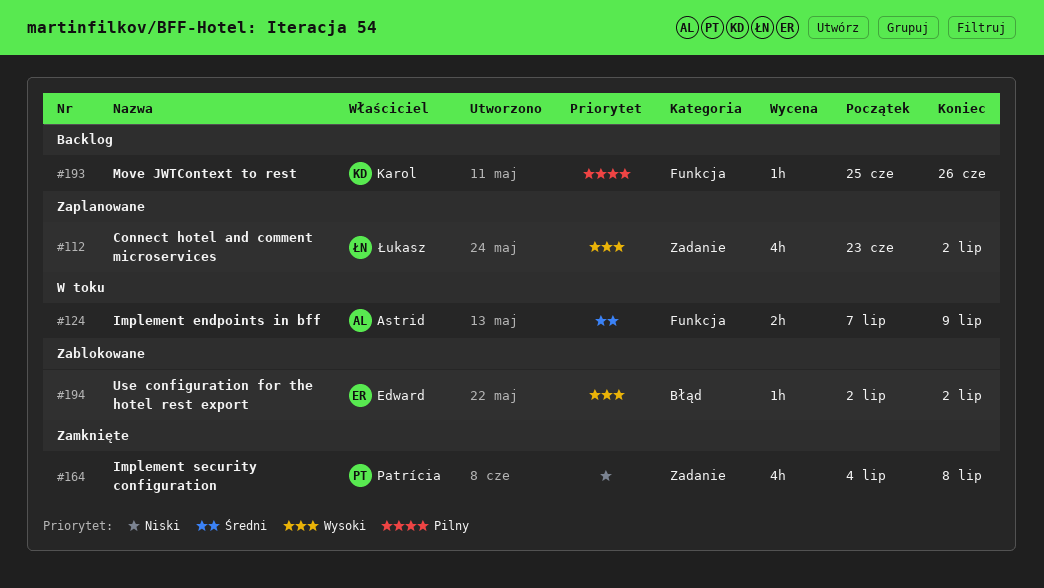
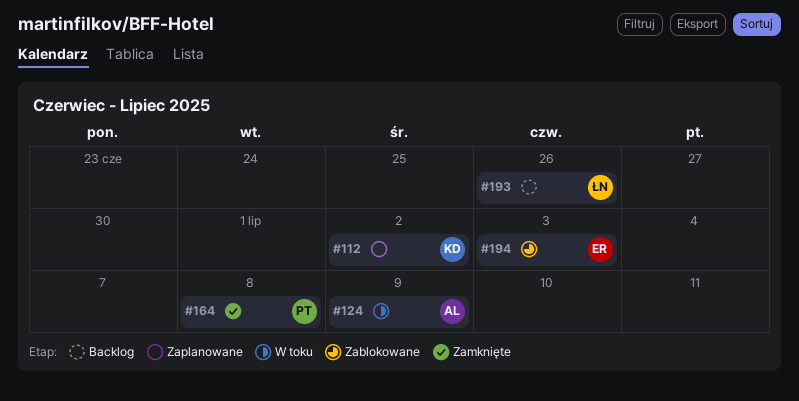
#112, owner: Łukasz -> Karol
#193, owner: Karol -> Łukasz
#194, due: Jul 2 -> Jul 3

